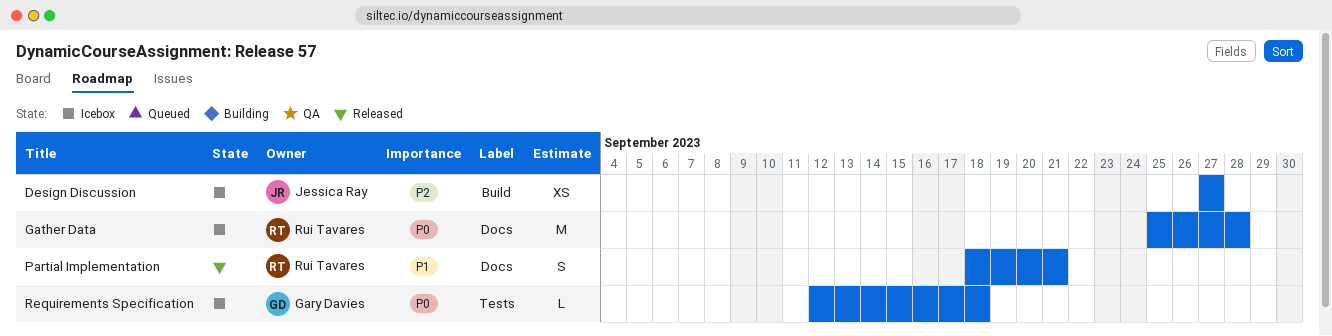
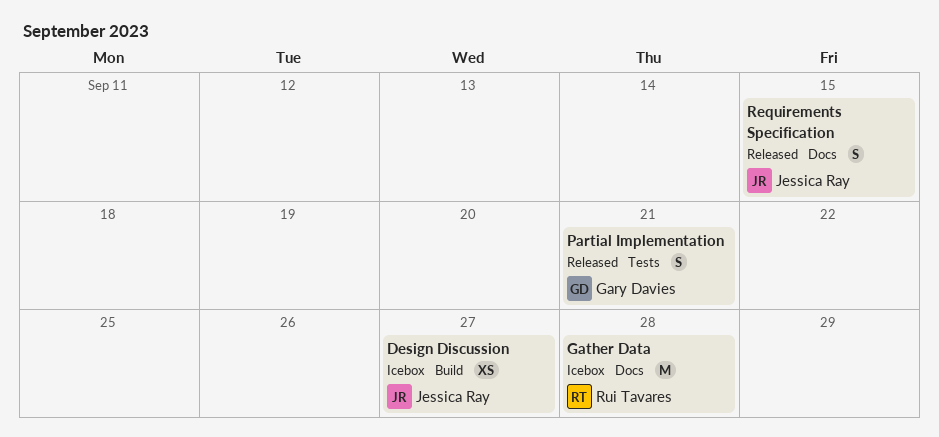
Partial Implementation, owner: Rui Tavares -> Gary Davies
Partial Implementation, label: Docs -> Tests
Requirements Specification, status: Icebox -> Released
Requirements Specification, owner: Gary Davies -> Jessica Ray
Requirements Specification, label: Tests -> Docs
Requirements Specification, estimate: L -> S
Requirements Specification, due: Sep 18 -> Sep 15

